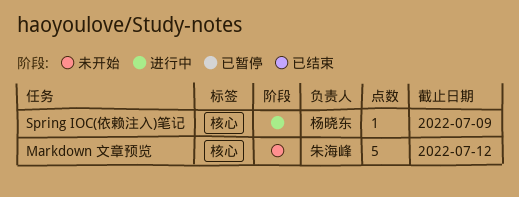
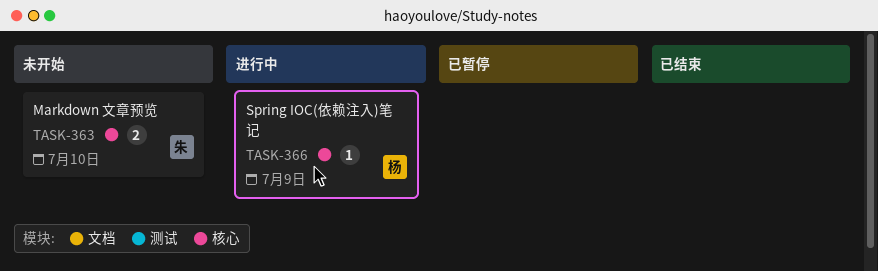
Markdown 文章预览, estimate: 5 -> 2
Markdown 文章预览, due: Jul 12 -> Jul 10

